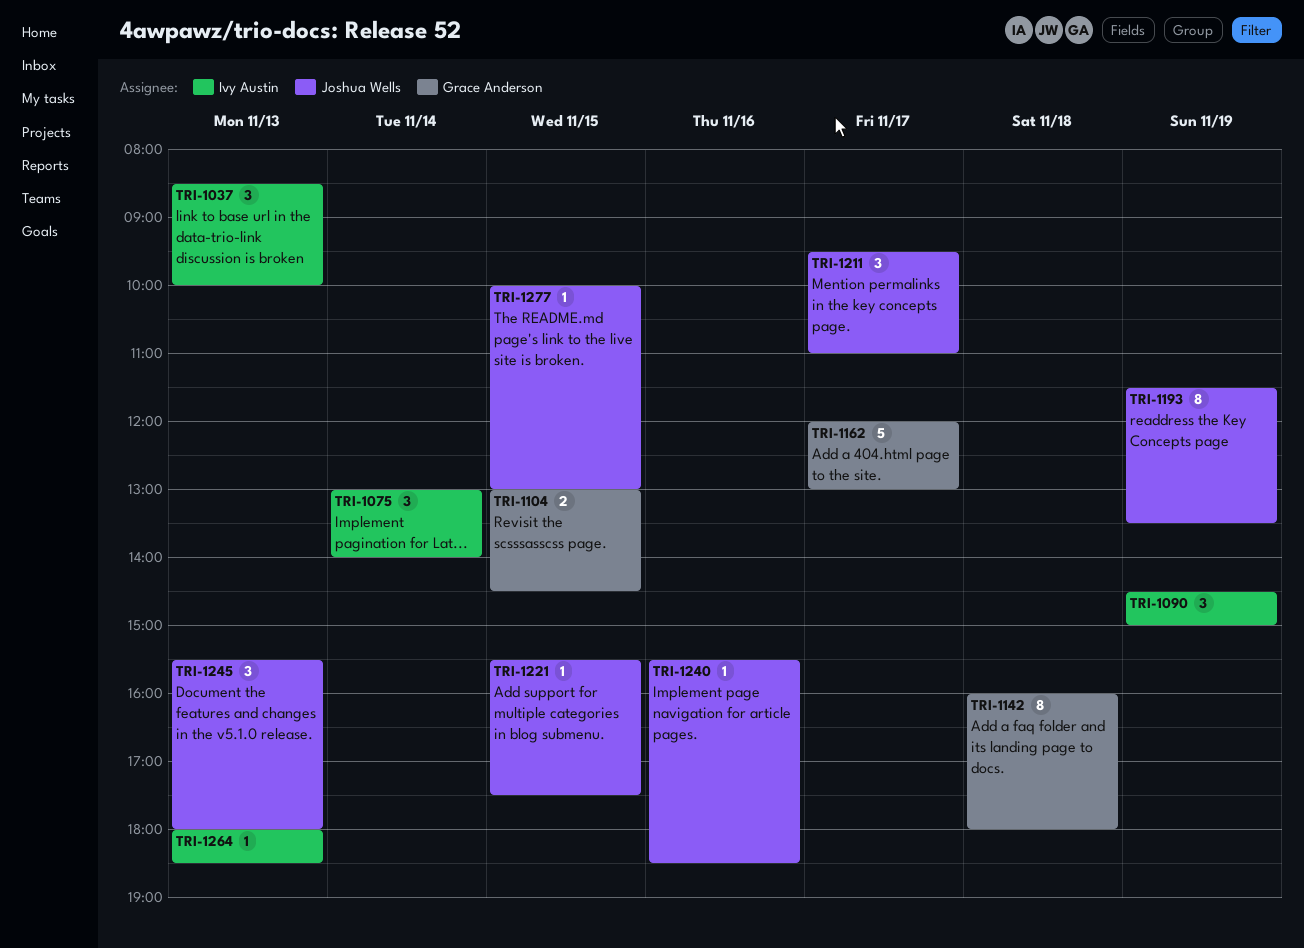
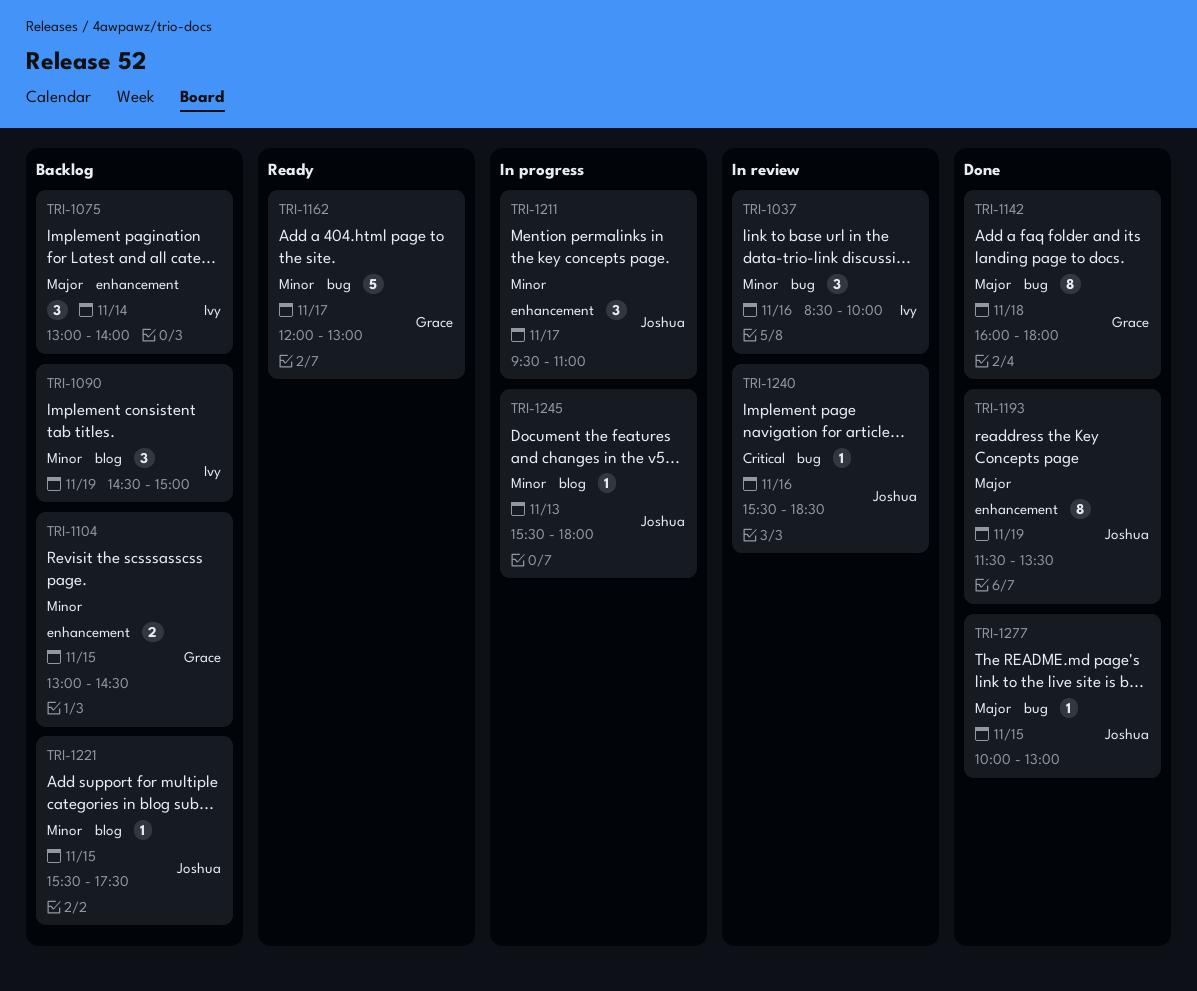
TRI-1037, day: Nov 13 -> Nov 16
TRI-1245, estimate: 3 -> 1
TRI-1264: present -> none

